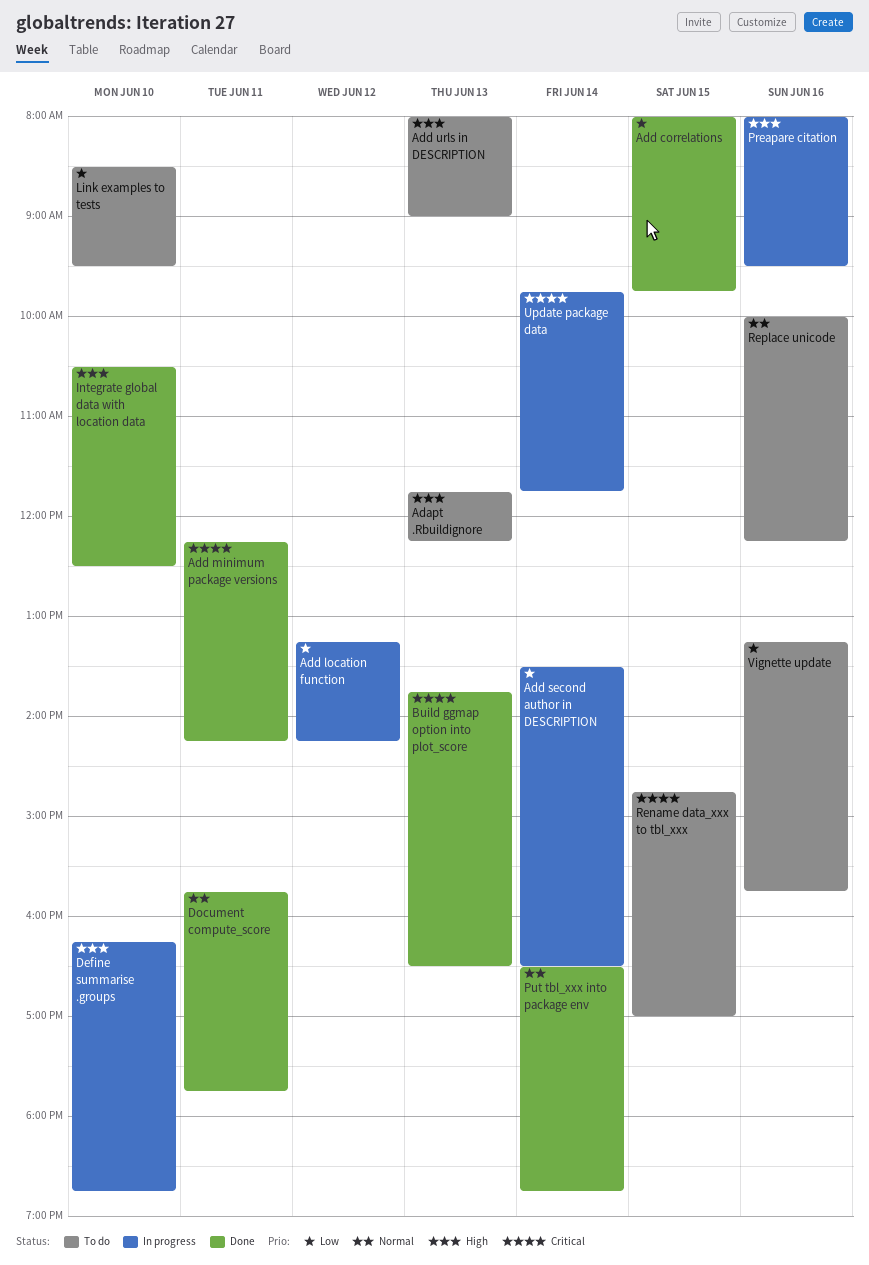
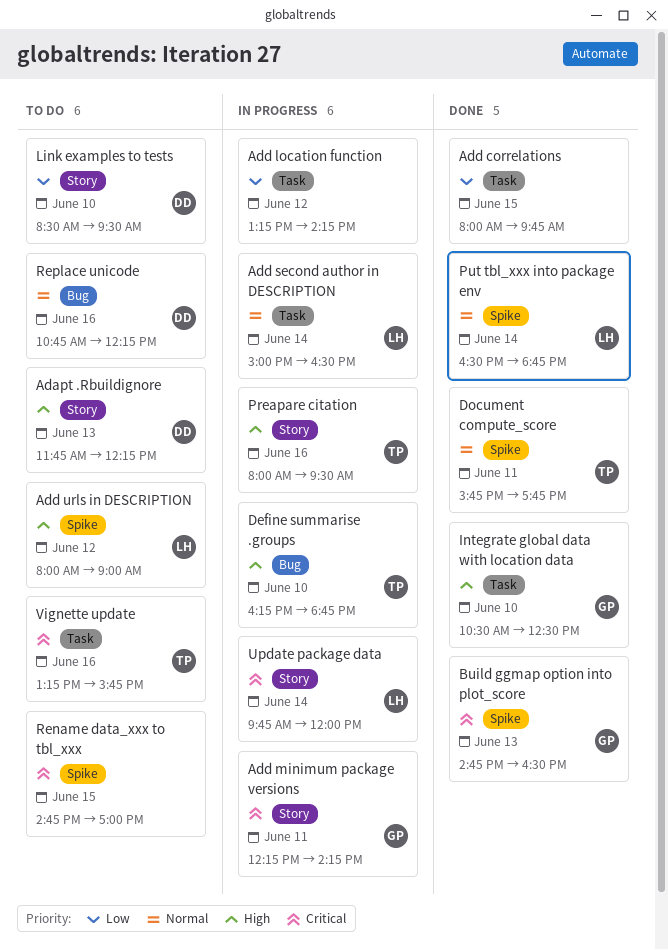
Add minimum package versions, status: Done -> In progress
Add second author in DESCRIPTION, priority: Low -> Normal
Add second author in DESCRIPTION, begins: 13:30 -> 15:00
Add urls in DESCRIPTION, day: Jun 13 -> Jun 12
Build ggmap option into plot_score, begins: 13:45 -> 14:45
Replace unicode, begins: 10:00 -> 10:45
Update package data, ends: 11:45 -> 12:00
Vignette update, priority: Low -> Critical

